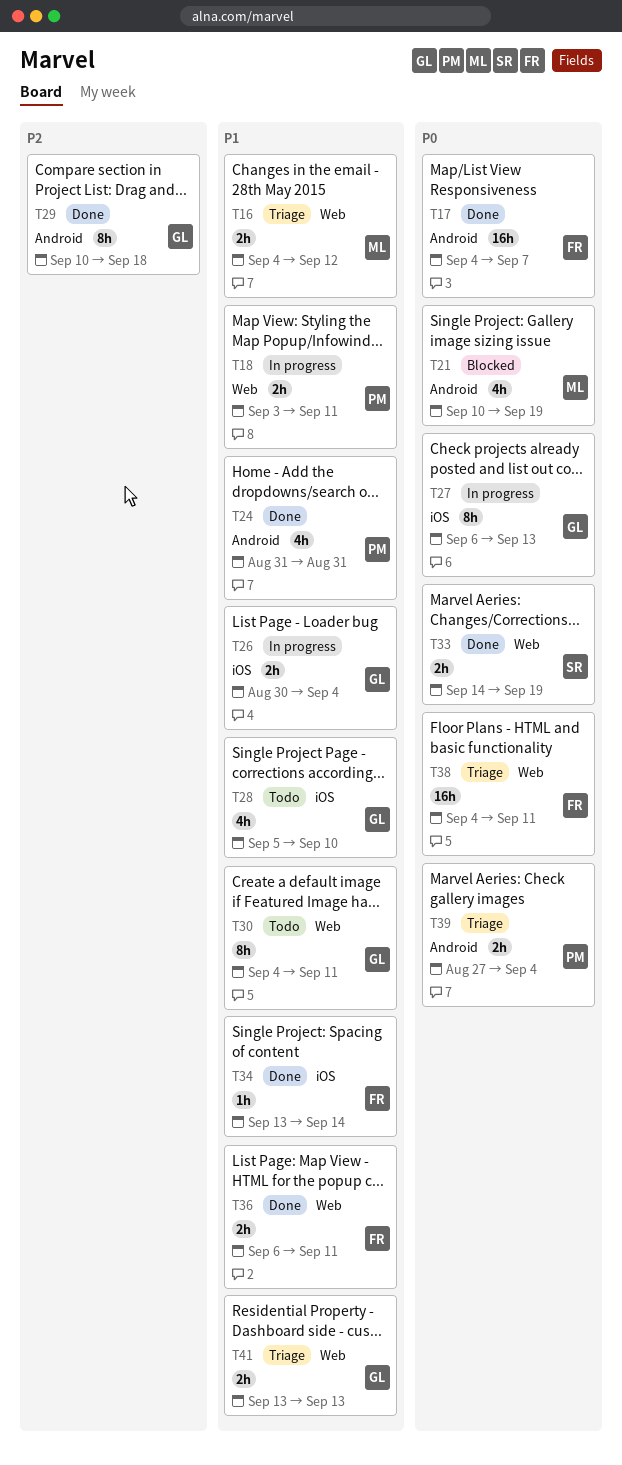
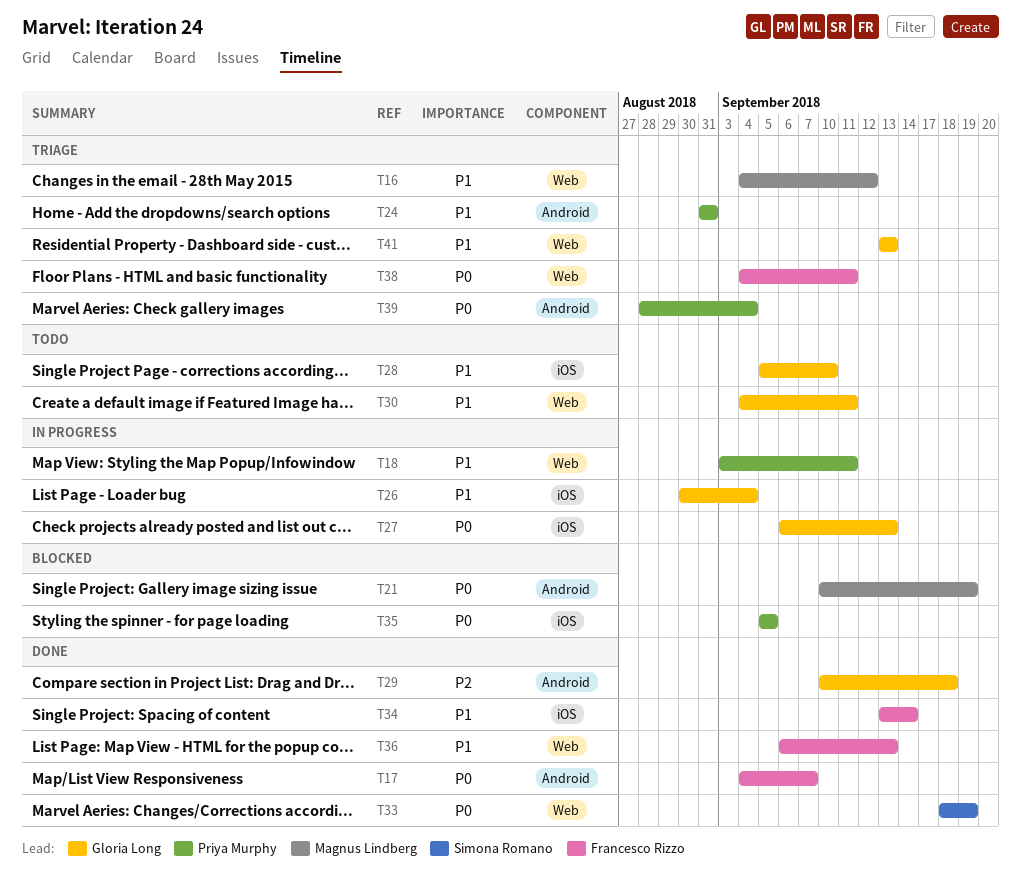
T24, status: Done -> Triage
T33, start: Sep 14 -> Sep 18
T35: none -> present
T36, due: Sep 11 -> Sep 13
T39, start: Aug 27 -> Aug 28

